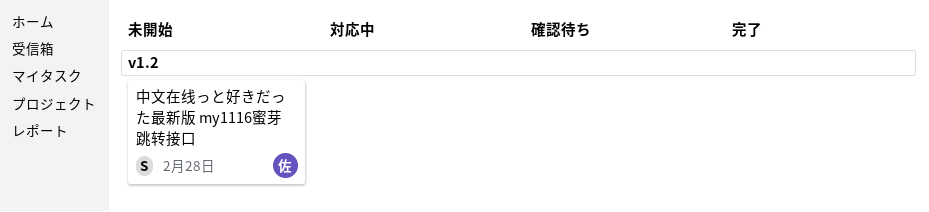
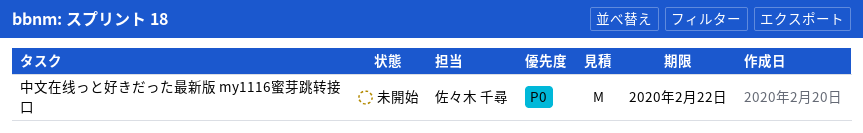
中文在线っと好きだった最新版 my1116蜜芽跳转接口, estimate: S -> M
中文在线っと好きだった最新版 my1116蜜芽跳转接口, due: Feb 28 -> Feb 22

